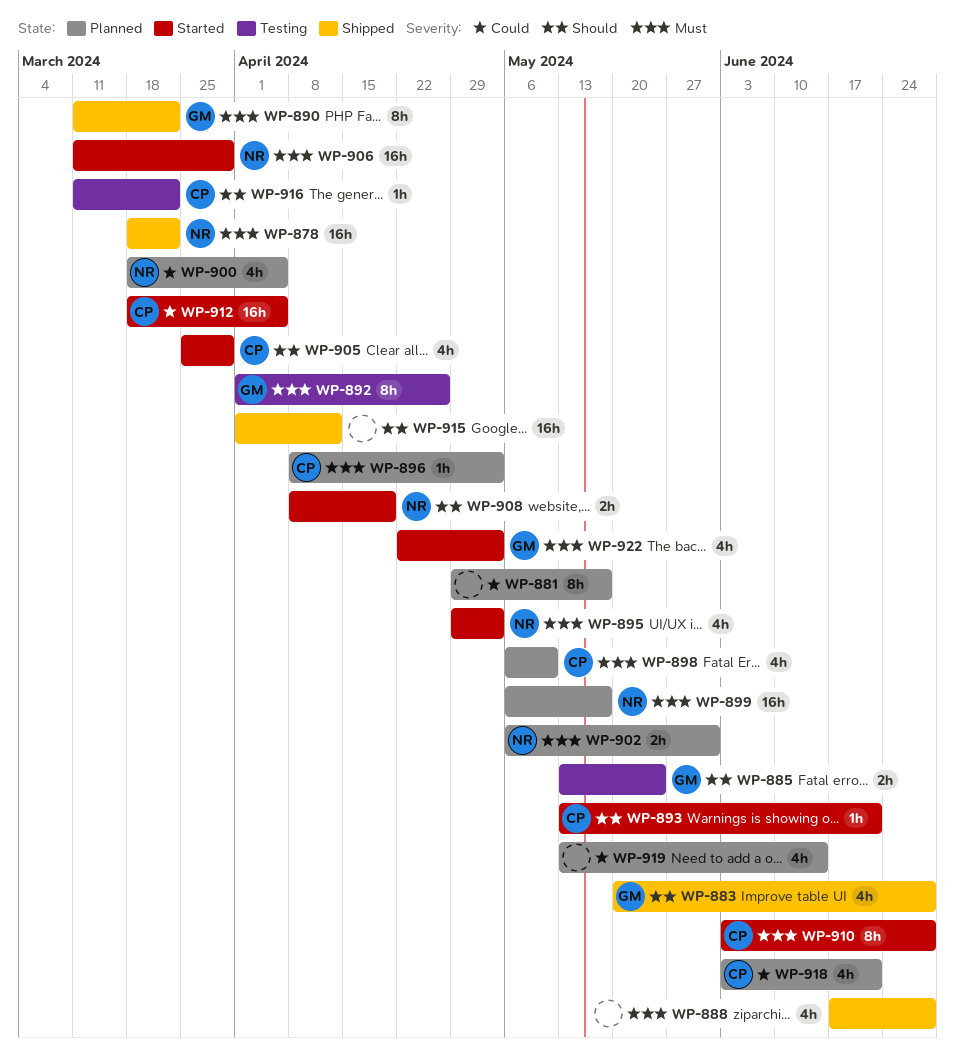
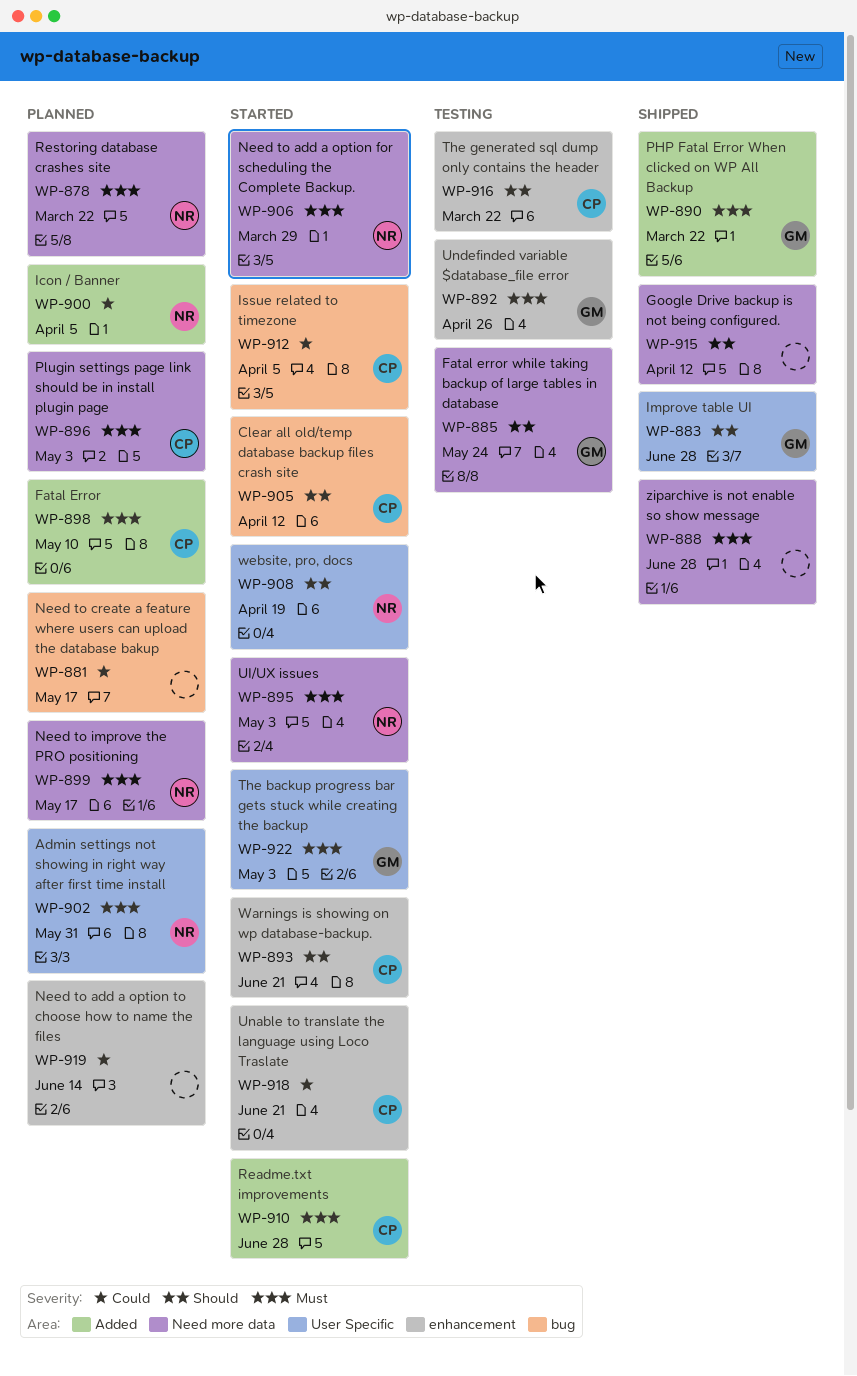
WP-878, status: Shipped -> Planned
WP-905, due: Mar 29 -> Apr 12
WP-918, status: Planned -> Started

